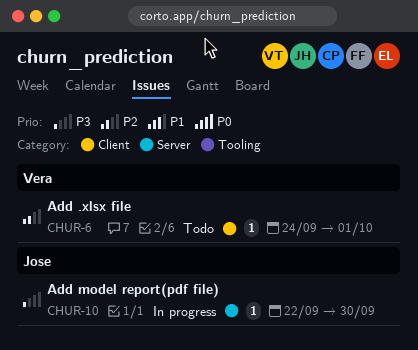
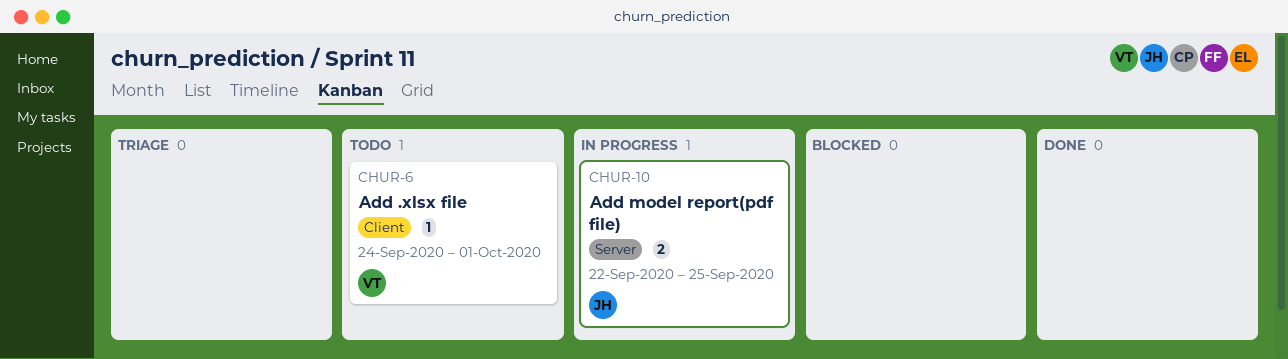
CHUR-10, estimate: 1 -> 2
CHUR-10, due: Sep 30 -> Sep 25

